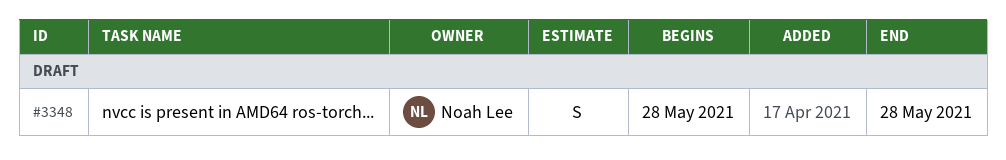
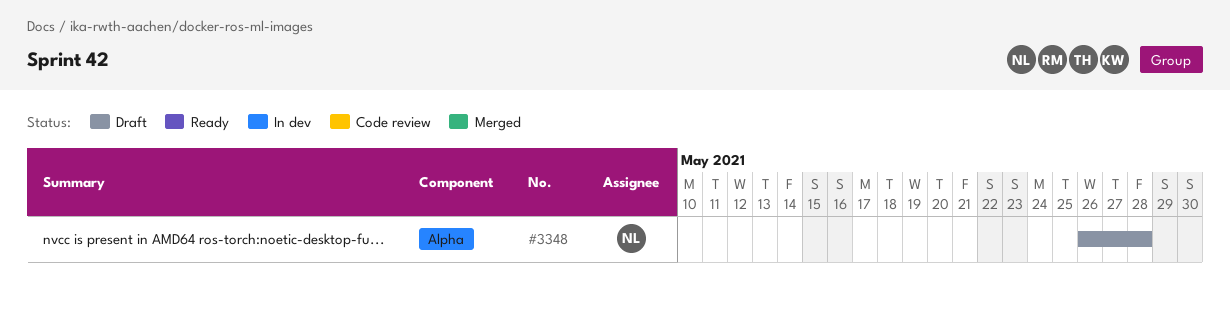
#3348, start: May 28 -> May 26

